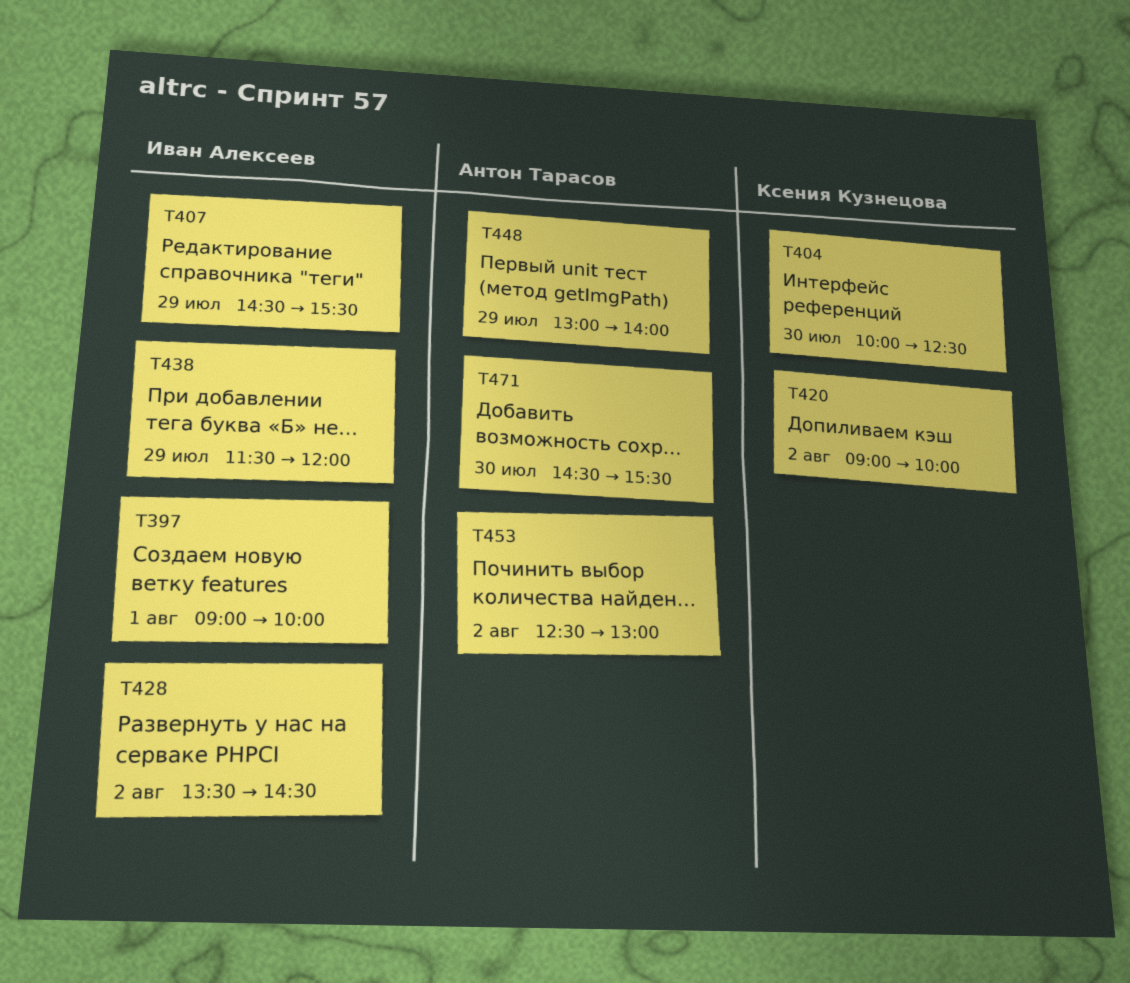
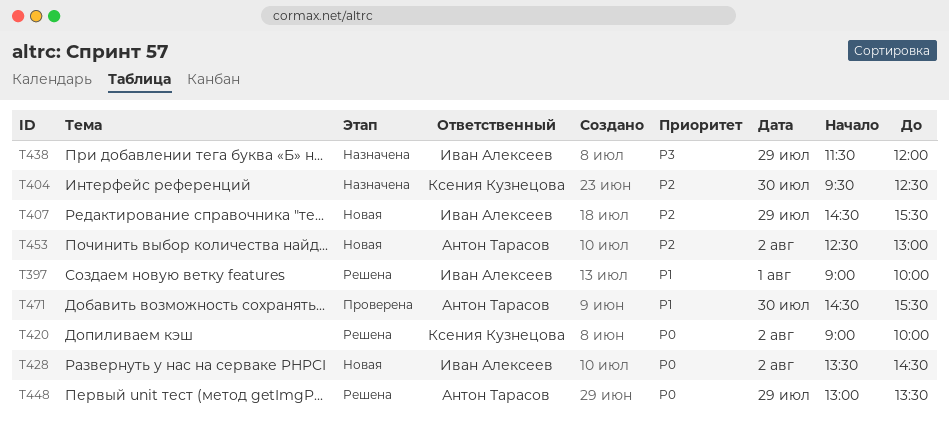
T404, begins: 10:00 -> 09:30
T448, ends: 14:00 -> 13:30

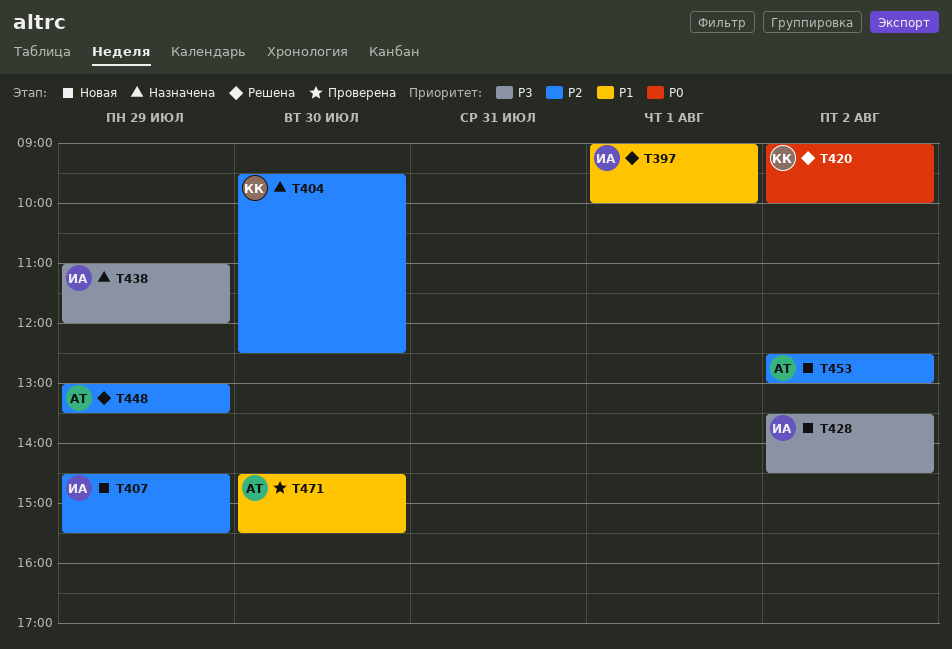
T428, priority: P0 -> P3
T438, begins: 11:30 -> 11:00
T448, priority: P0 -> P2

